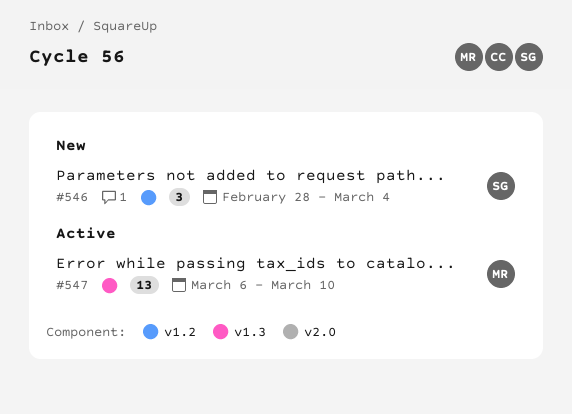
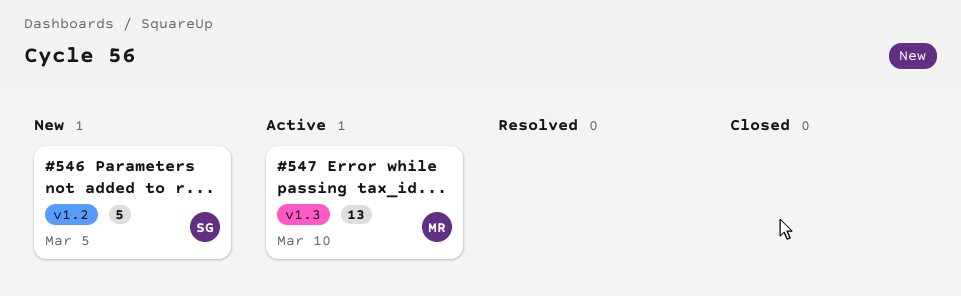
#546, estimate: 3 -> 5
#546, due: Mar 4 -> Mar 5

